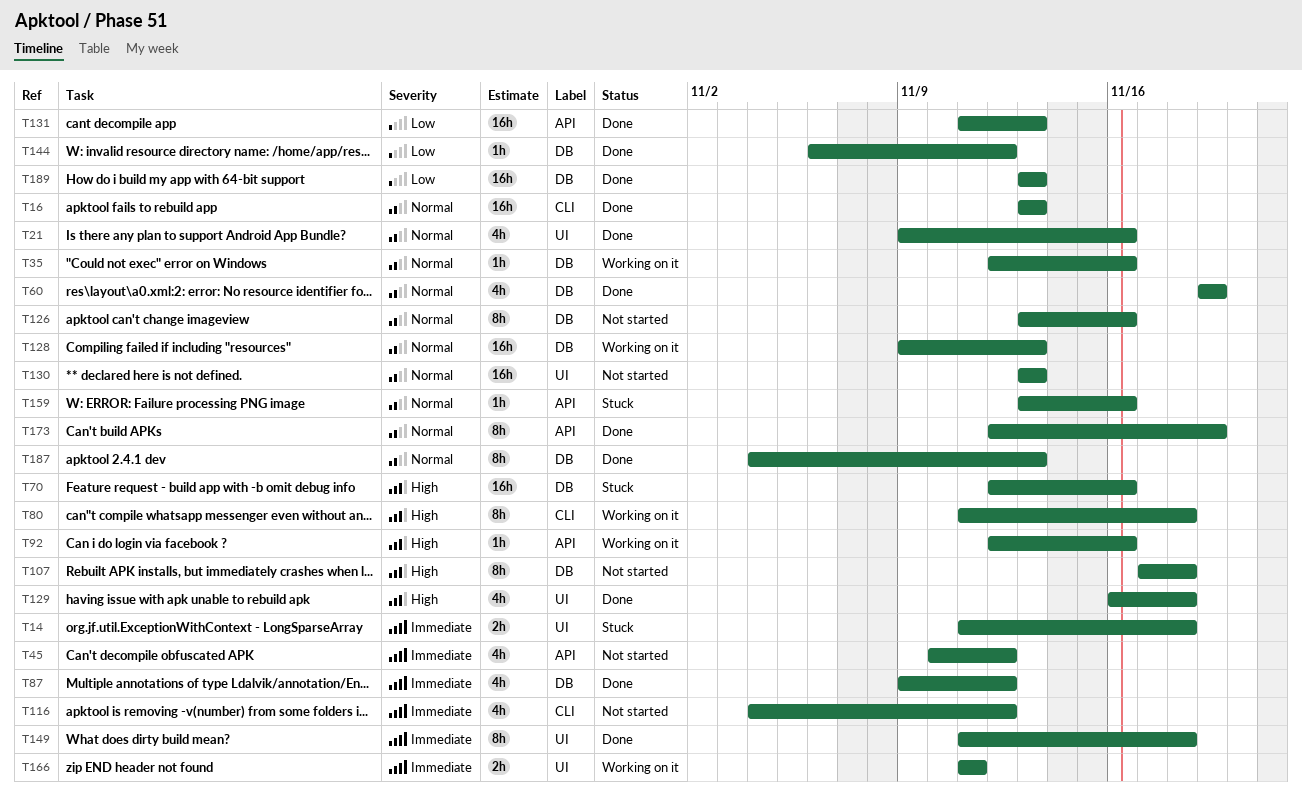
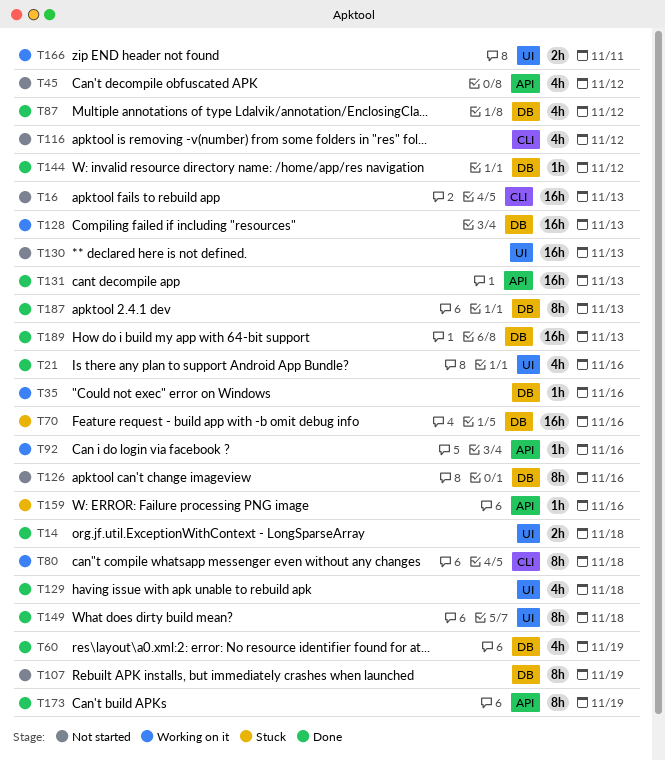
T14, status: Stuck -> Done
T16, status: Done -> Not started
T107, due: Nov 18 -> Nov 19

